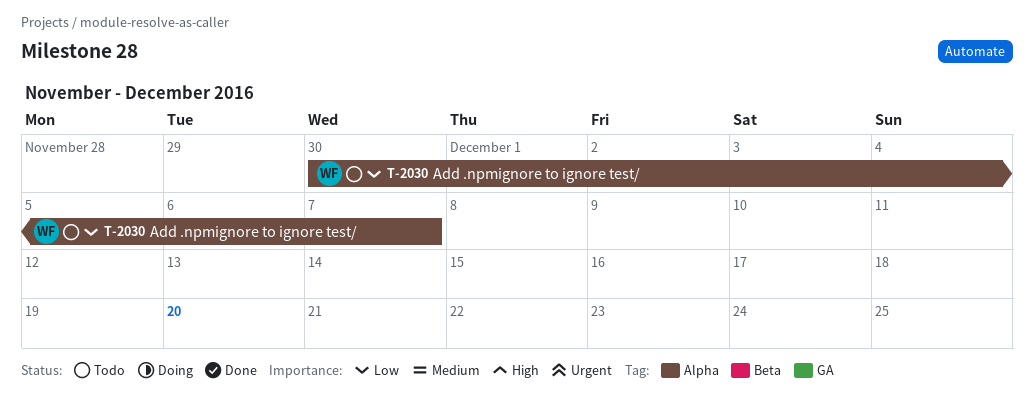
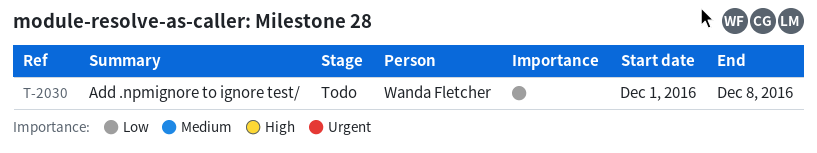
T-2030, start: Nov 30 -> Dec 1
T-2030, due: Dec 7 -> Dec 8

